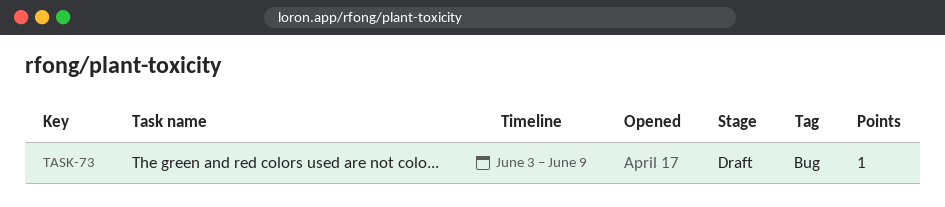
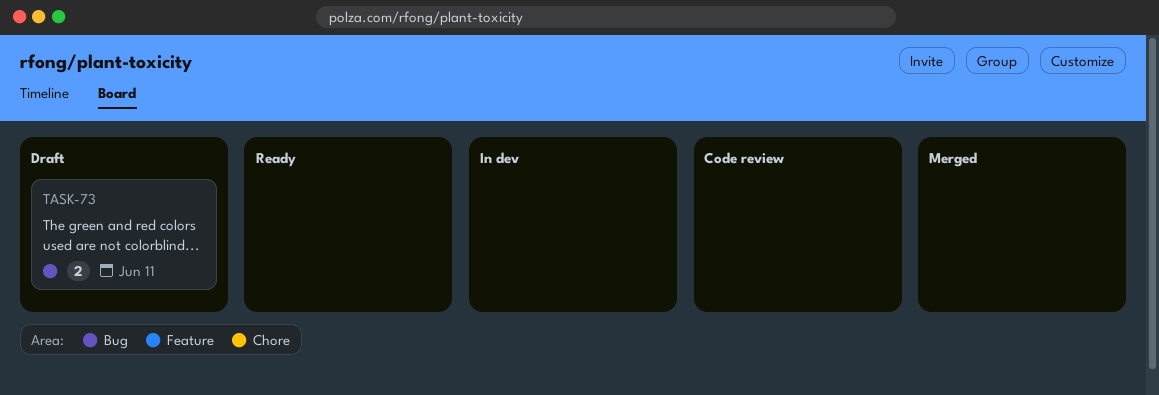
TASK-73, estimate: 1 -> 2
TASK-73, due: Jun 9 -> Jun 11

